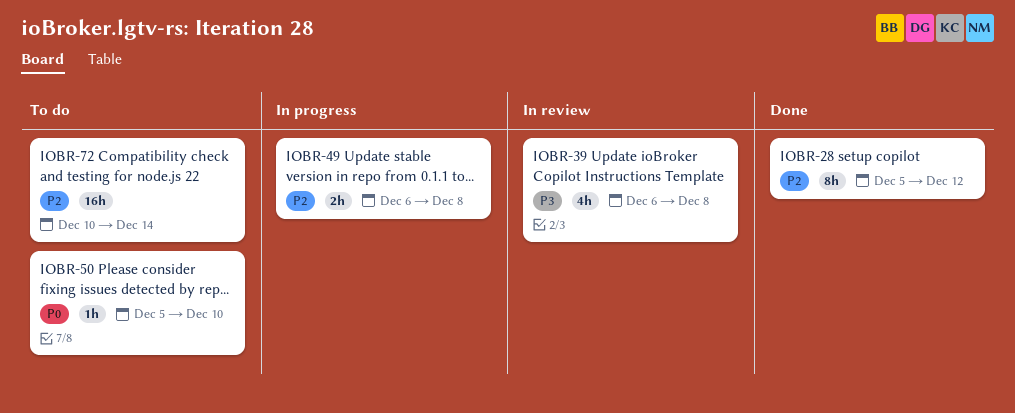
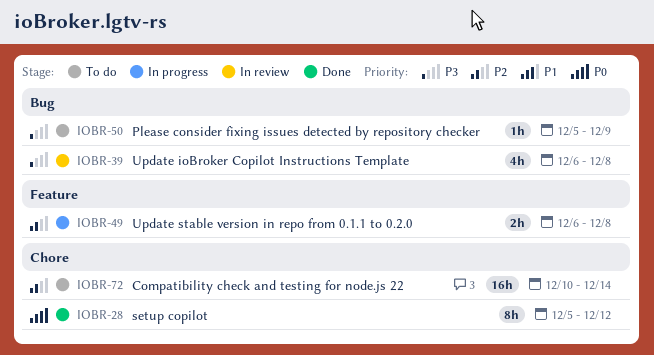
IOBR-28, priority: P2 -> P0
IOBR-50, priority: P0 -> P3
IOBR-50, due: Dec 10 -> Dec 9

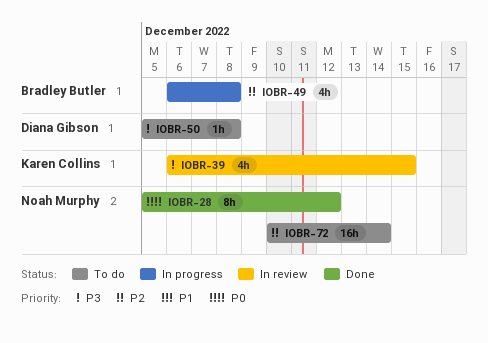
IOBR-39, due: Dec 8 -> Dec 15
IOBR-49, estimate: 2h -> 4h
IOBR-50, due: Dec 9 -> Dec 8

